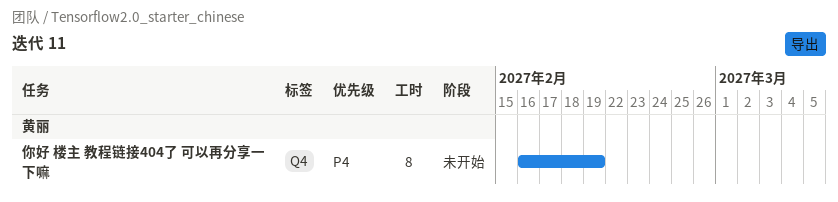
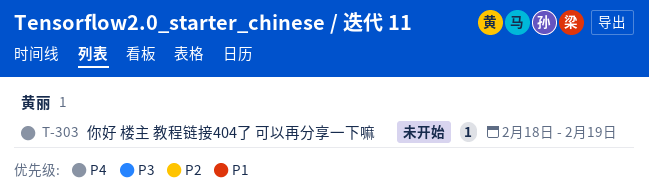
你好 楼主 教程链接404了 可以再分享一下嘛, estimate: 8 -> 1
你好 楼主 教程链接404了 可以再分享一下嘛, start: Feb 16 -> Feb 18

